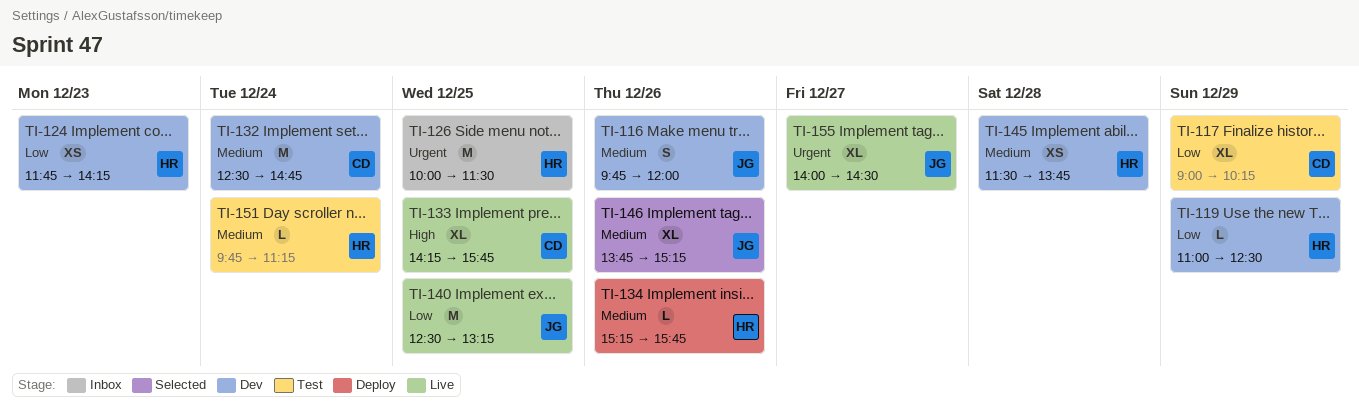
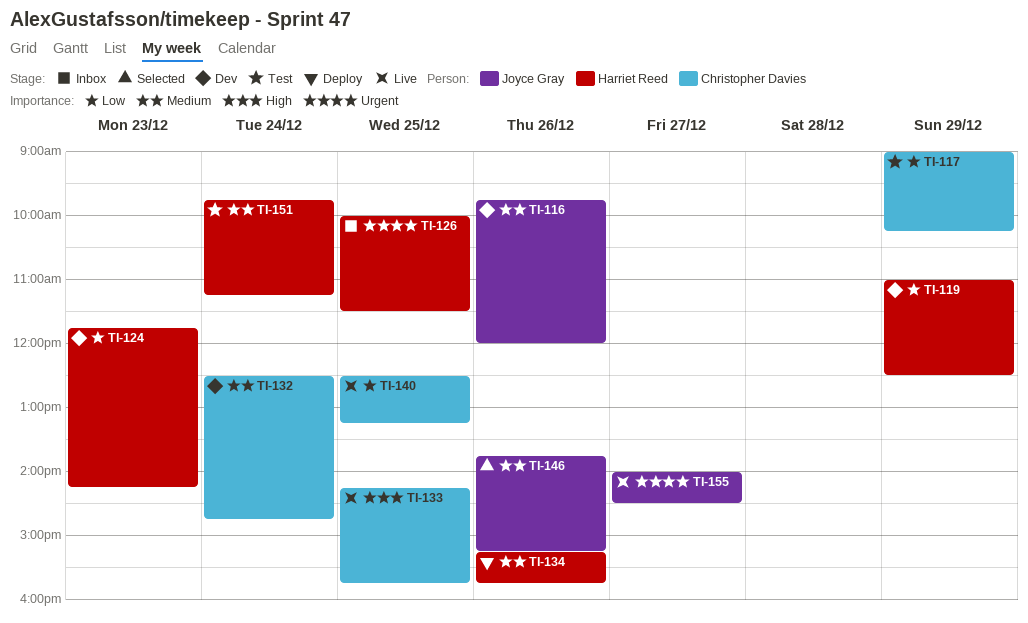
TI-140, owner: Joyce Gray -> Christopher Davies
TI-145: present -> none

